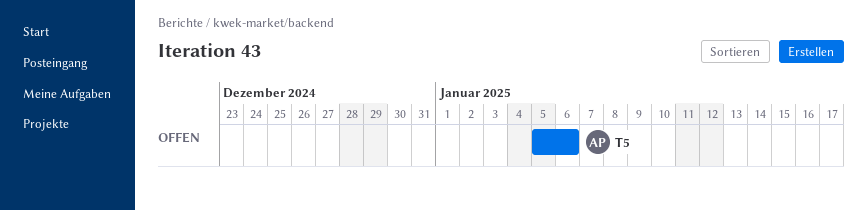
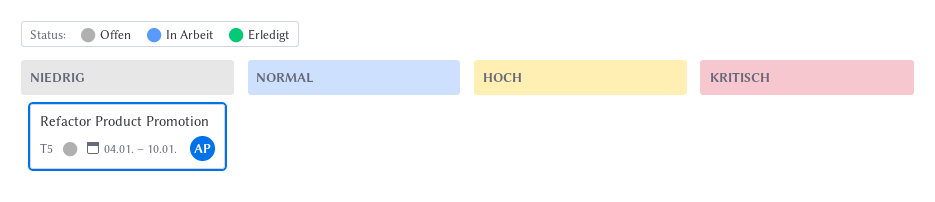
T5, start: Jan 5 -> Jan 4
T5, due: Jan 6 -> Jan 10

